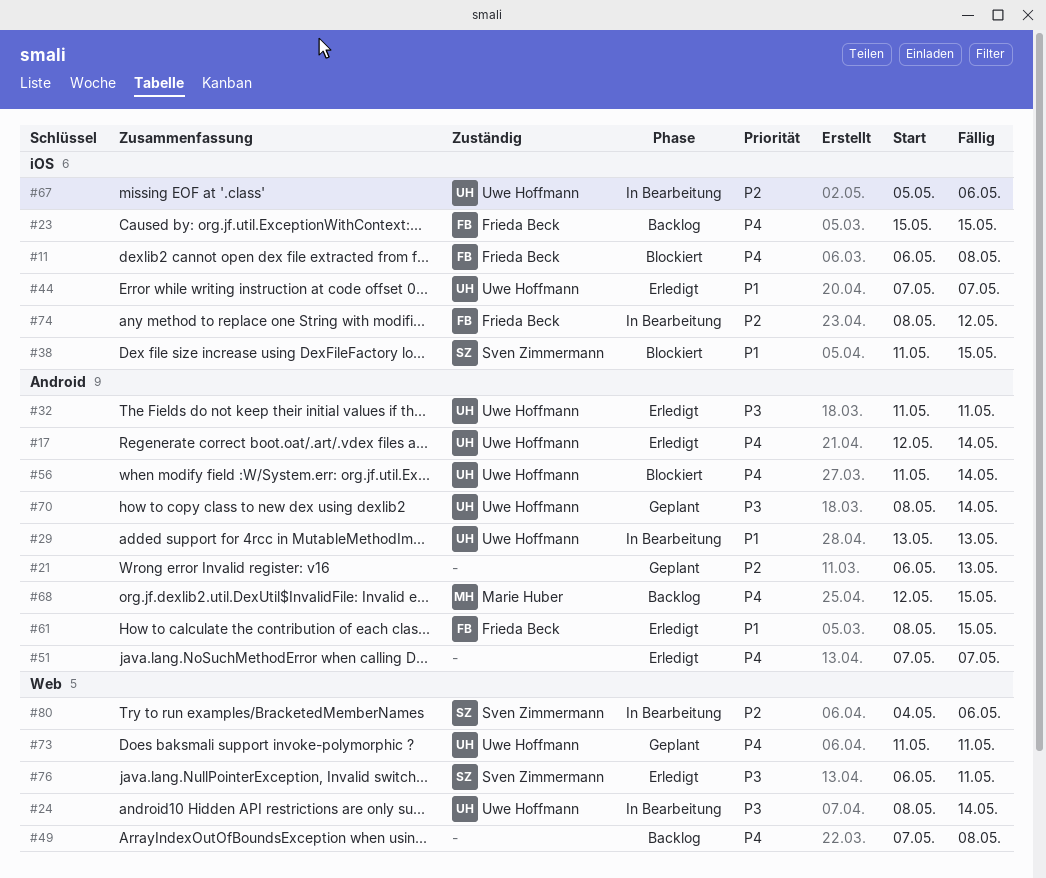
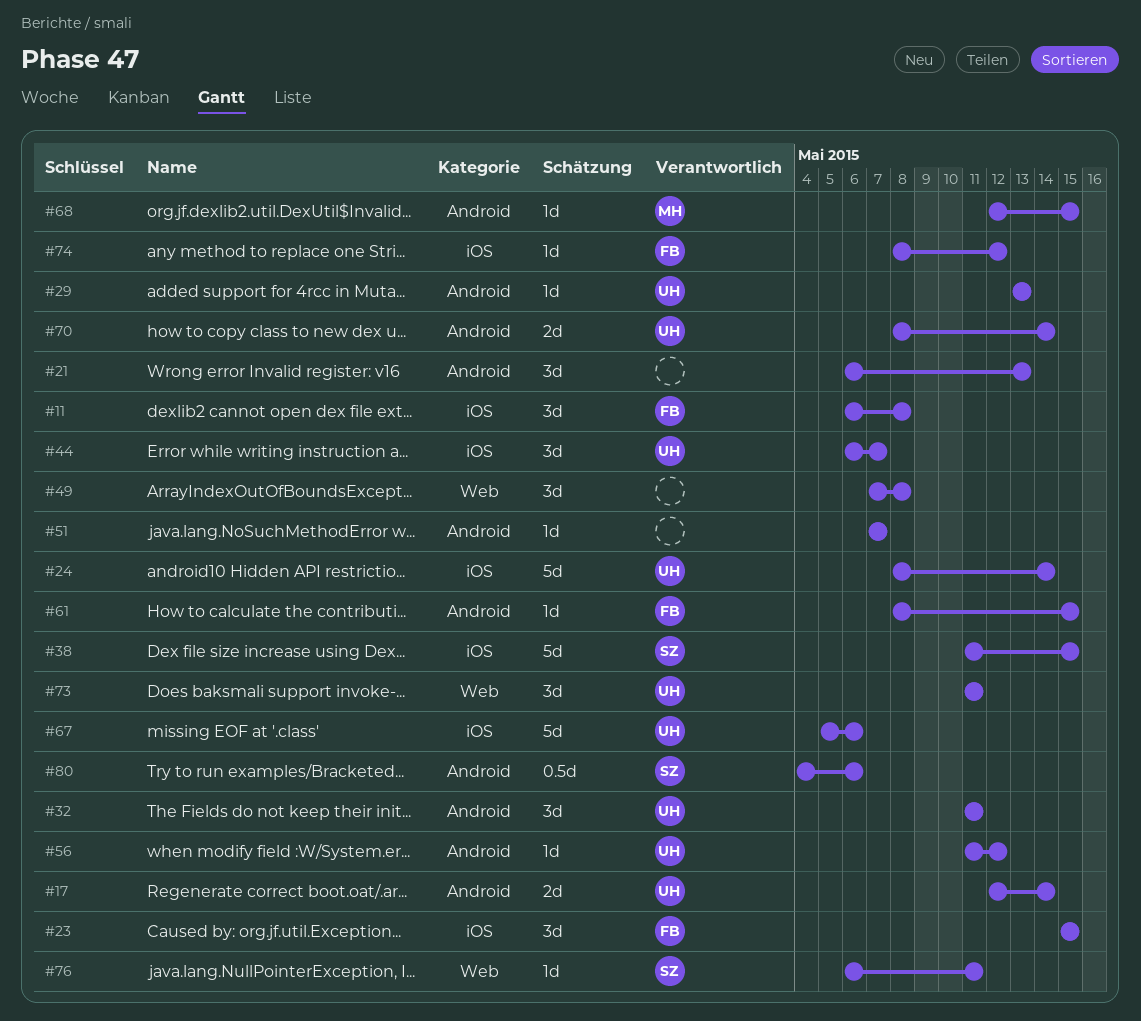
#24, label: Web -> iOS
#44, start: May 7 -> May 6
#56, due: May 14 -> May 12
#80, label: Web -> Android

